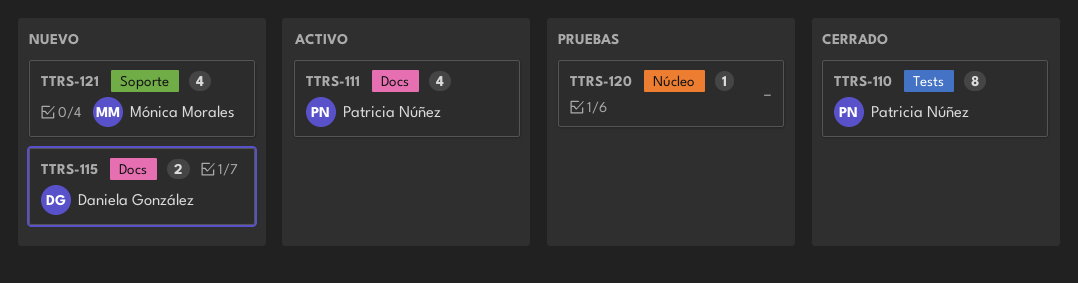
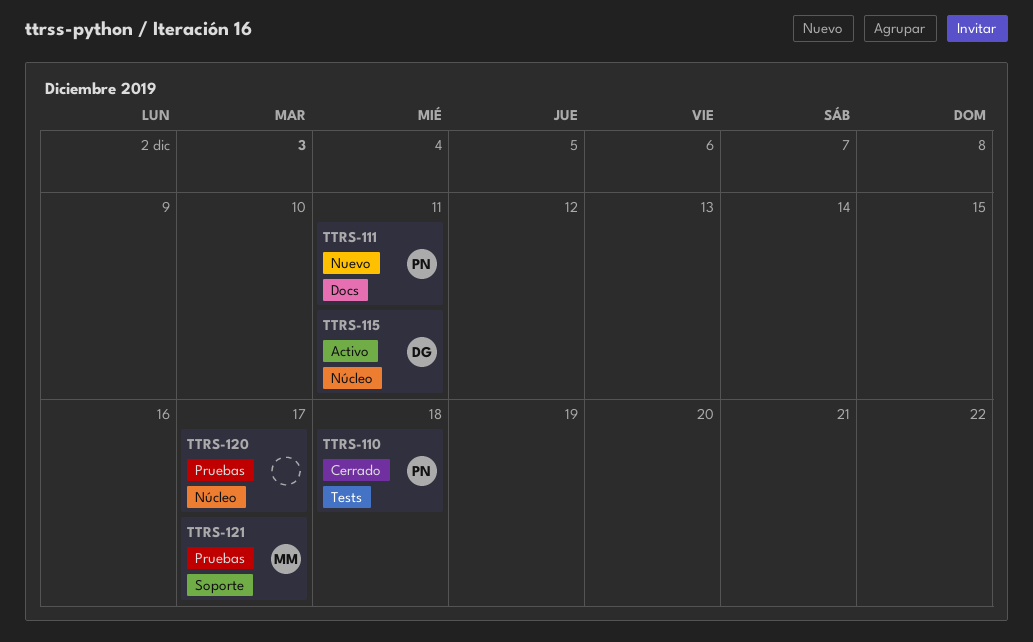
TTRS-111, status: Activo -> Nuevo
TTRS-115, status: Nuevo -> Activo
TTRS-115, label: Docs -> Núcleo
TTRS-121, status: Nuevo -> Pruebas

